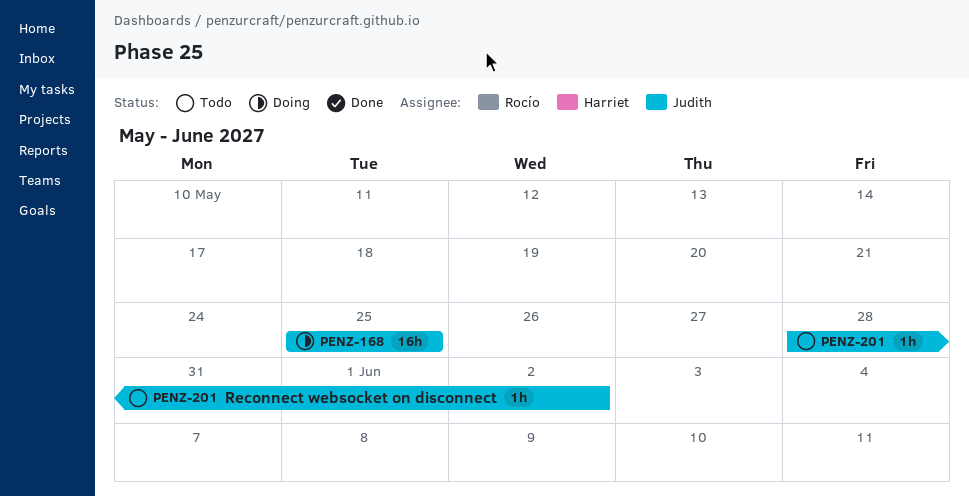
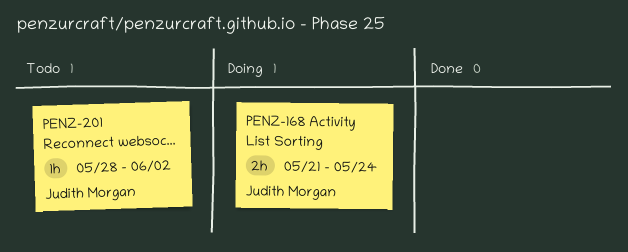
PENZ-168, estimate: 16h -> 2h
PENZ-168, start: May 25 -> May 21
PENZ-168, due: May 25 -> May 24

